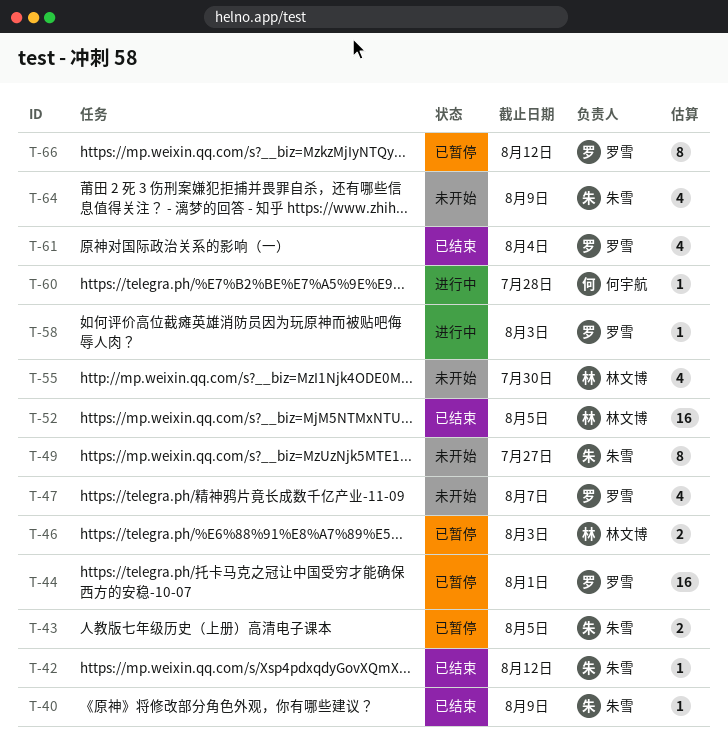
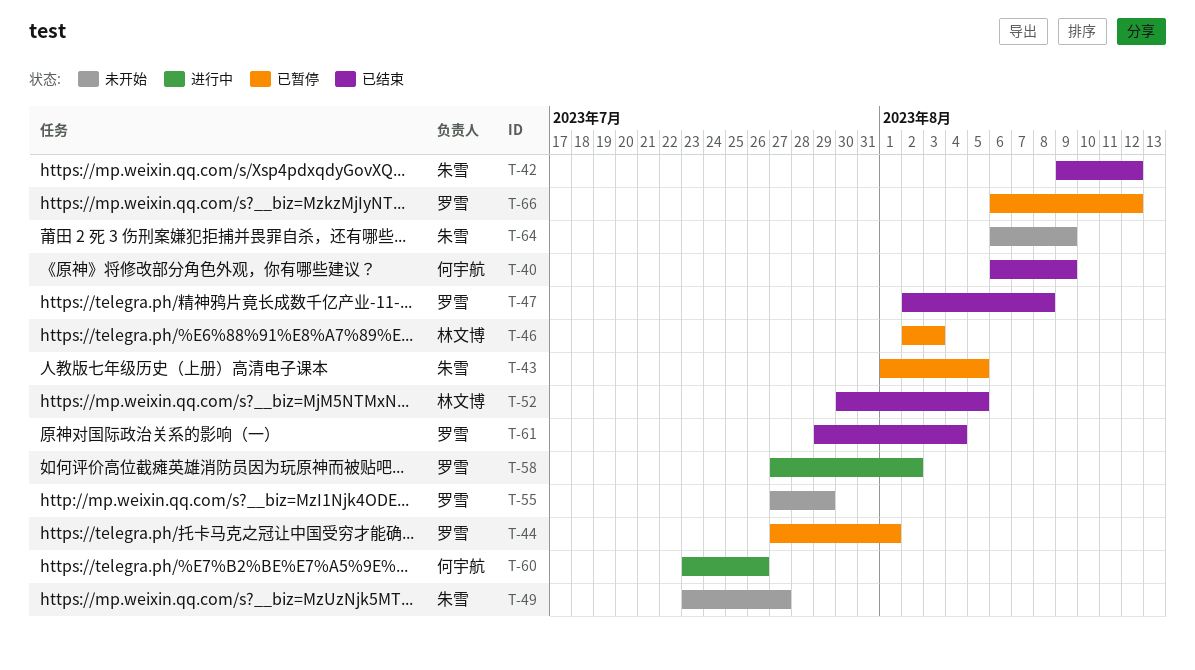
T-40, owner: 朱雪 -> 何宇航
T-47, status: 未开始 -> 已结束
T-47, due: Aug 7 -> Aug 8
T-55, owner: 林文博 -> 罗雪
T-55, due: Jul 30 -> Jul 29
T-58, due: Aug 3 -> Aug 2
T-60, due: Jul 28 -> Jul 26

